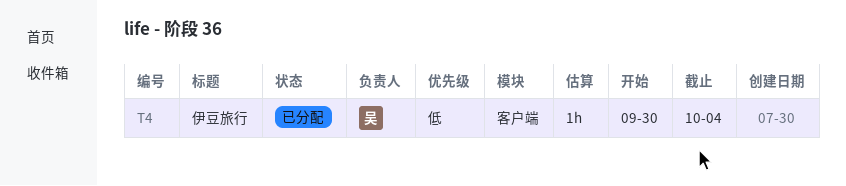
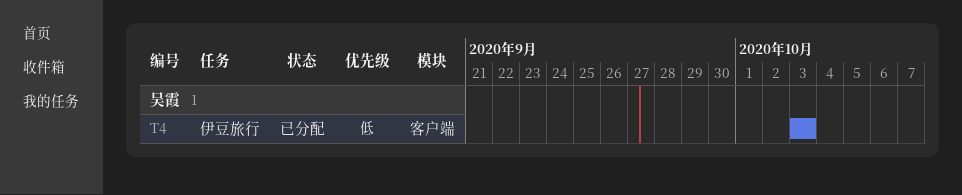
T4, start: Sep 30 -> Oct 3
T4, due: Oct 4 -> Oct 3

